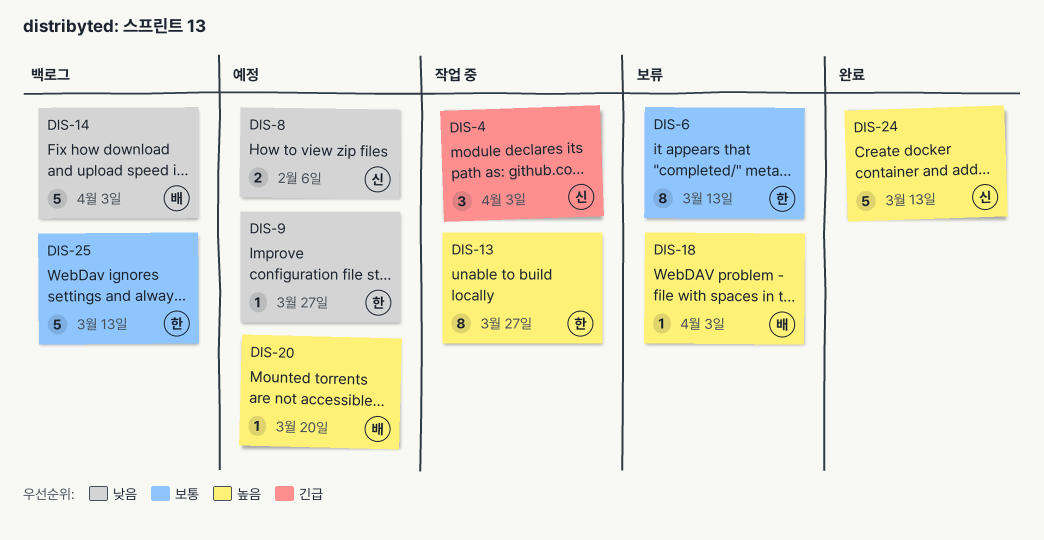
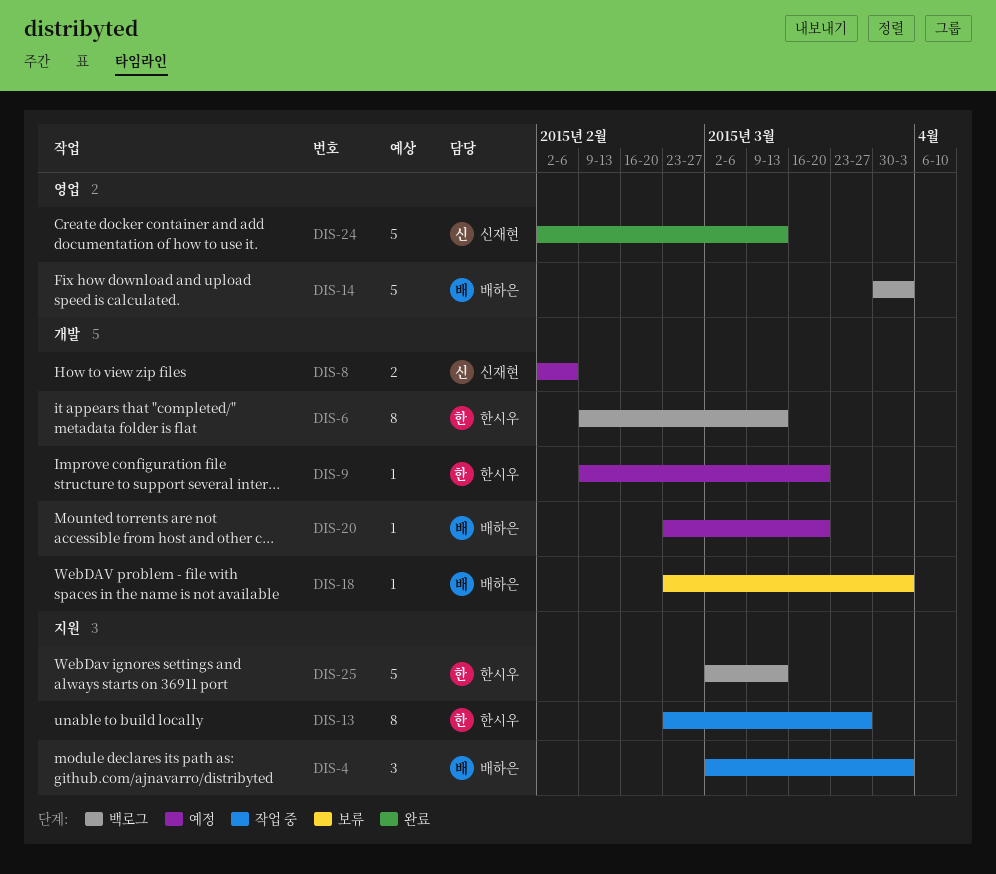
DIS-4, owner: 신재현 -> 배하은
DIS-6, status: 보류 -> 백로그
DIS-9, due: Mar 27 -> Mar 20

